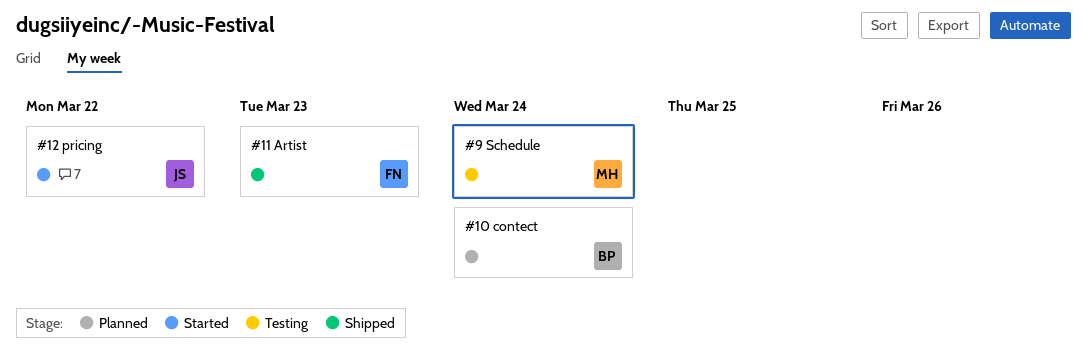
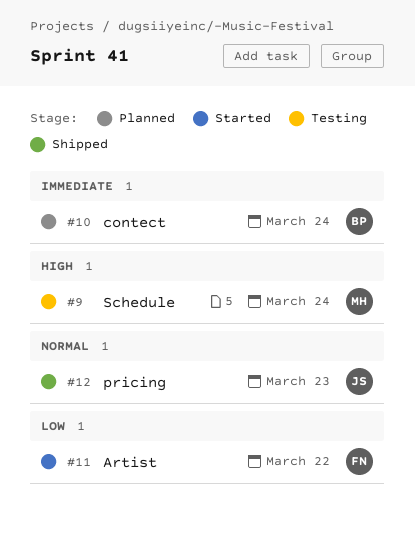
#11, status: Shipped -> Started
#11, due: Mar 23 -> Mar 22
#12, status: Started -> Shipped
#12, due: Mar 22 -> Mar 23

